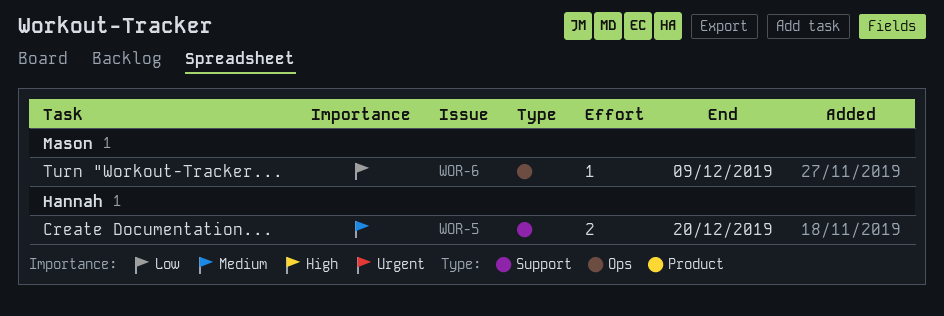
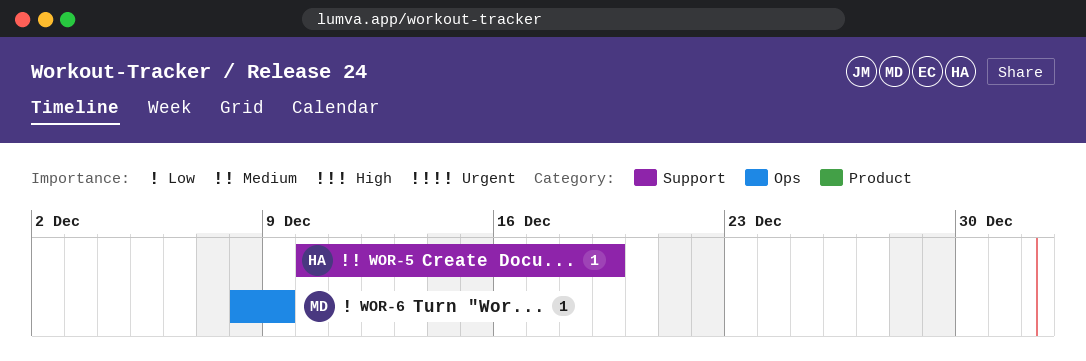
WOR-5, estimate: 2 -> 1
WOR-5, due: Dec 20 -> Dec 19

